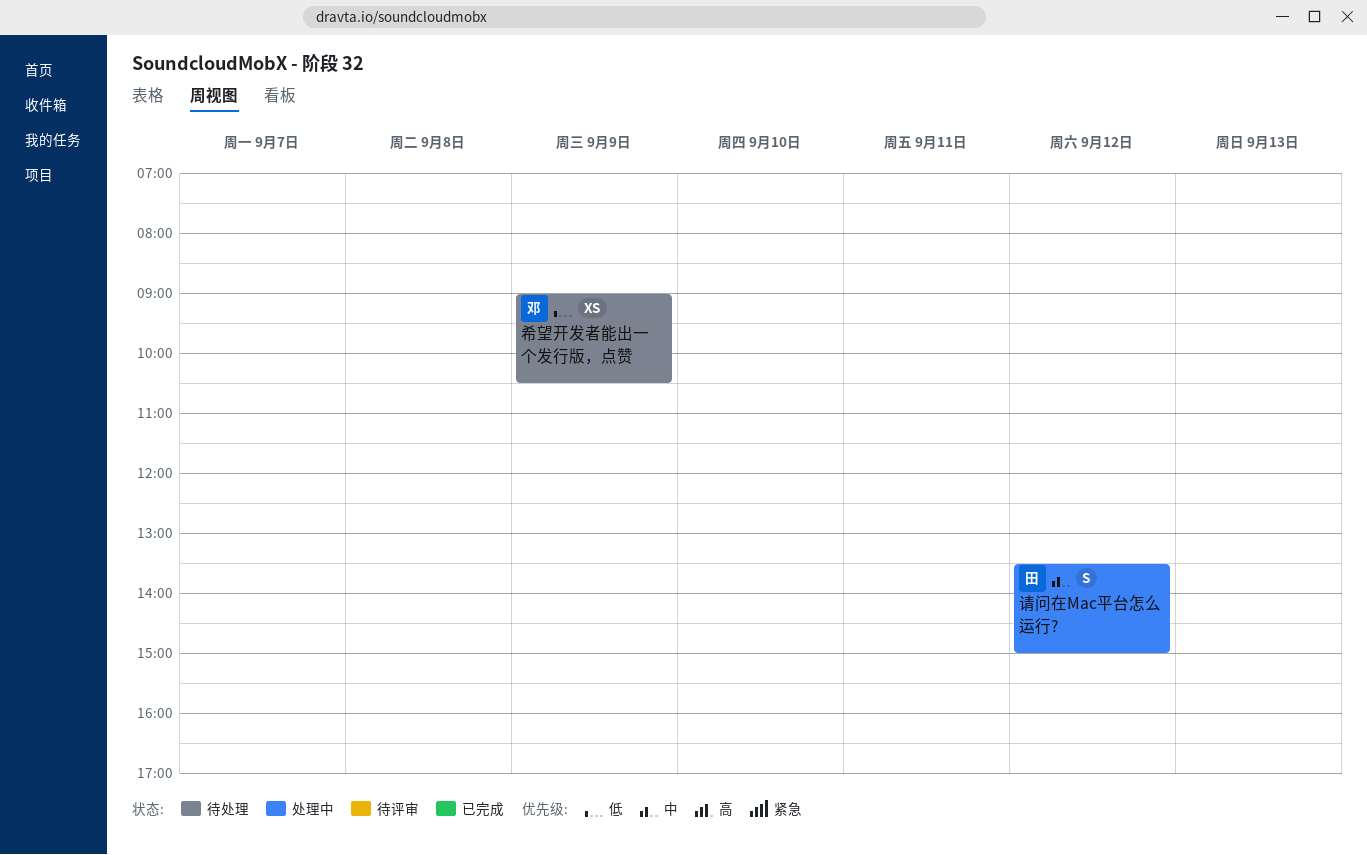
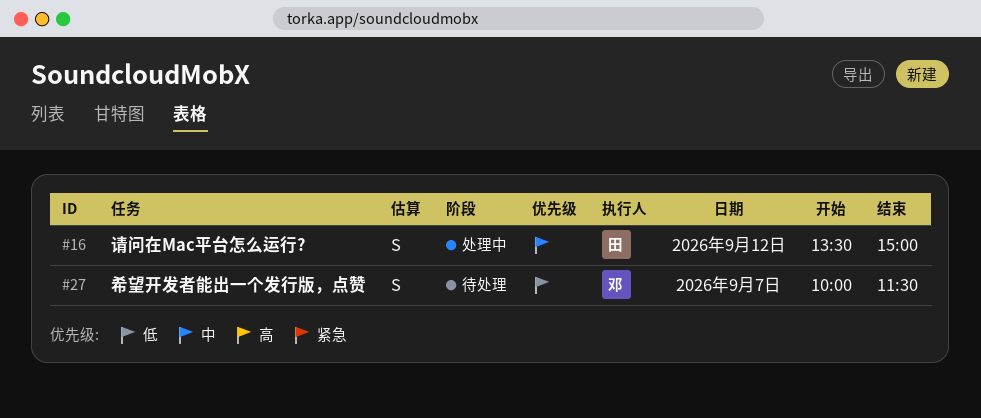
希望开发者能出一个发行版，点赞, estimate: XS -> S
希望开发者能出一个发行版，点赞, day: Sep 9 -> Sep 7
希望开发者能出一个发行版，点赞, begins: 09:00 -> 10:00
希望开发者能出一个发行版，点赞, ends: 10:30 -> 11:30

